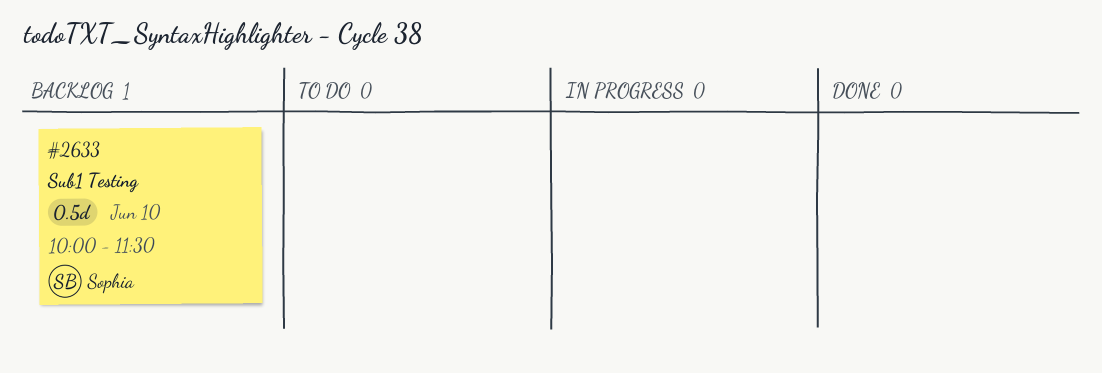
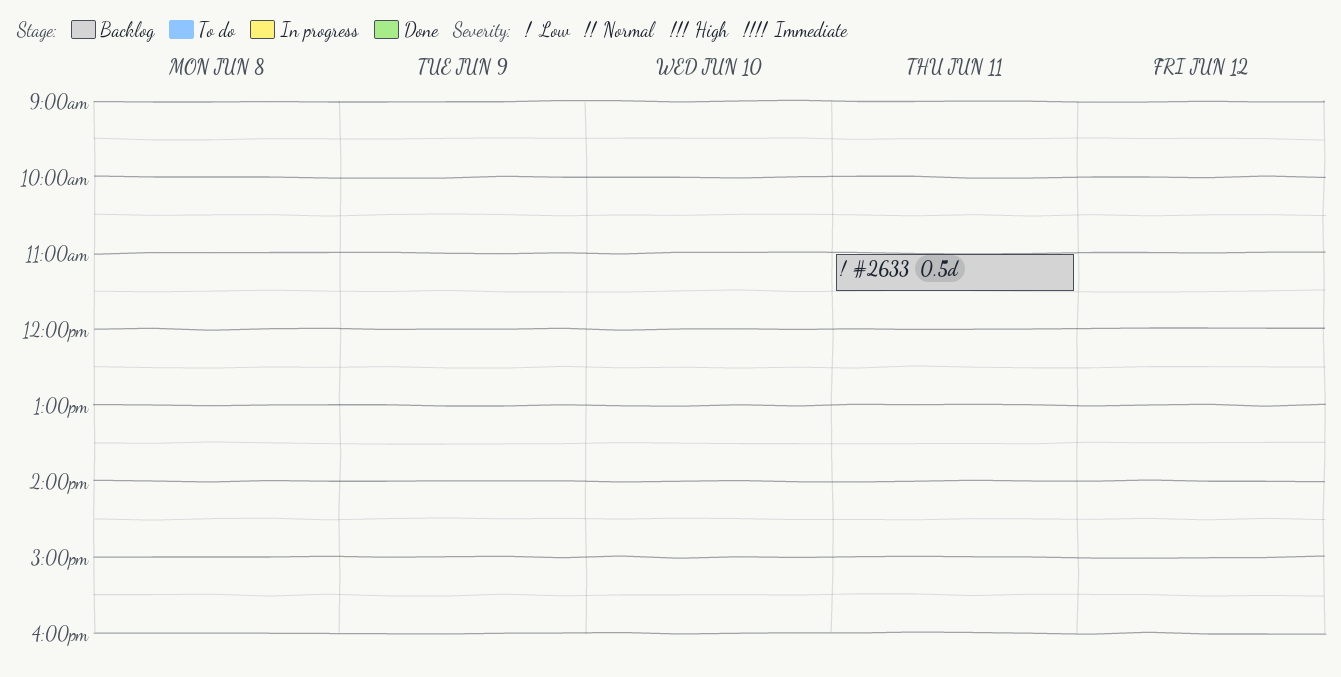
#2633, day: Jun 10 -> Jun 11
#2633, begins: 10:00 -> 11:00

